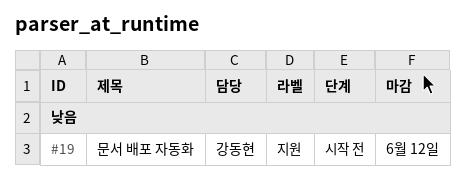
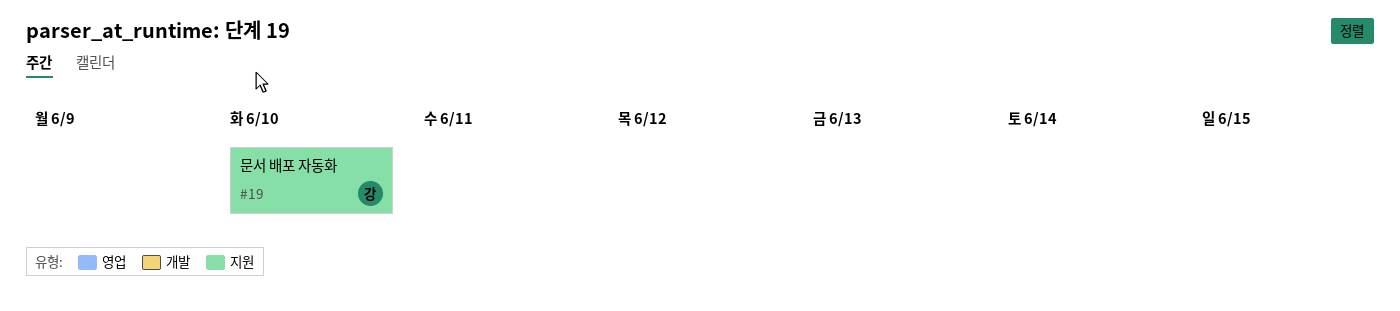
#19, due: Jun 12 -> Jun 10

